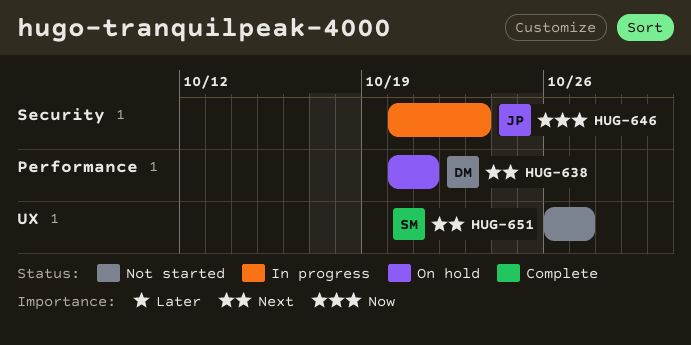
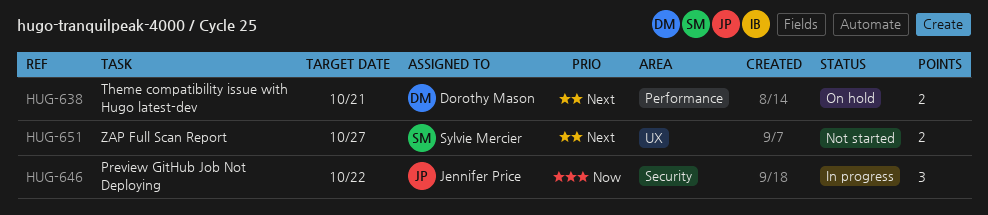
HUG-646, due: Oct 23 -> Oct 22

